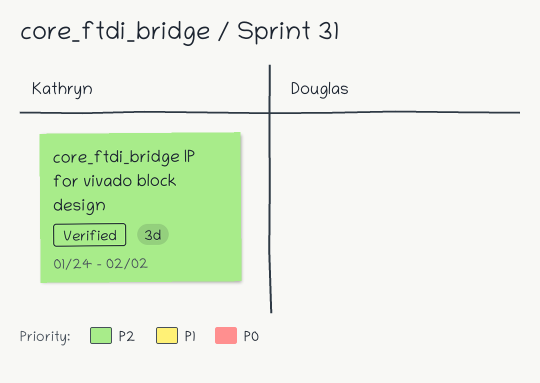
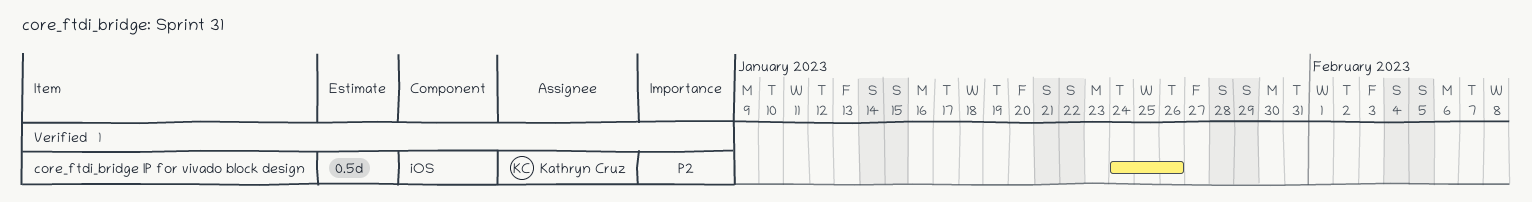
core_ftdi_bridge IP for vivado block design, estimate: 3d -> 0.5d
core_ftdi_bridge IP for vivado block design, due: Feb 2 -> Jan 26

